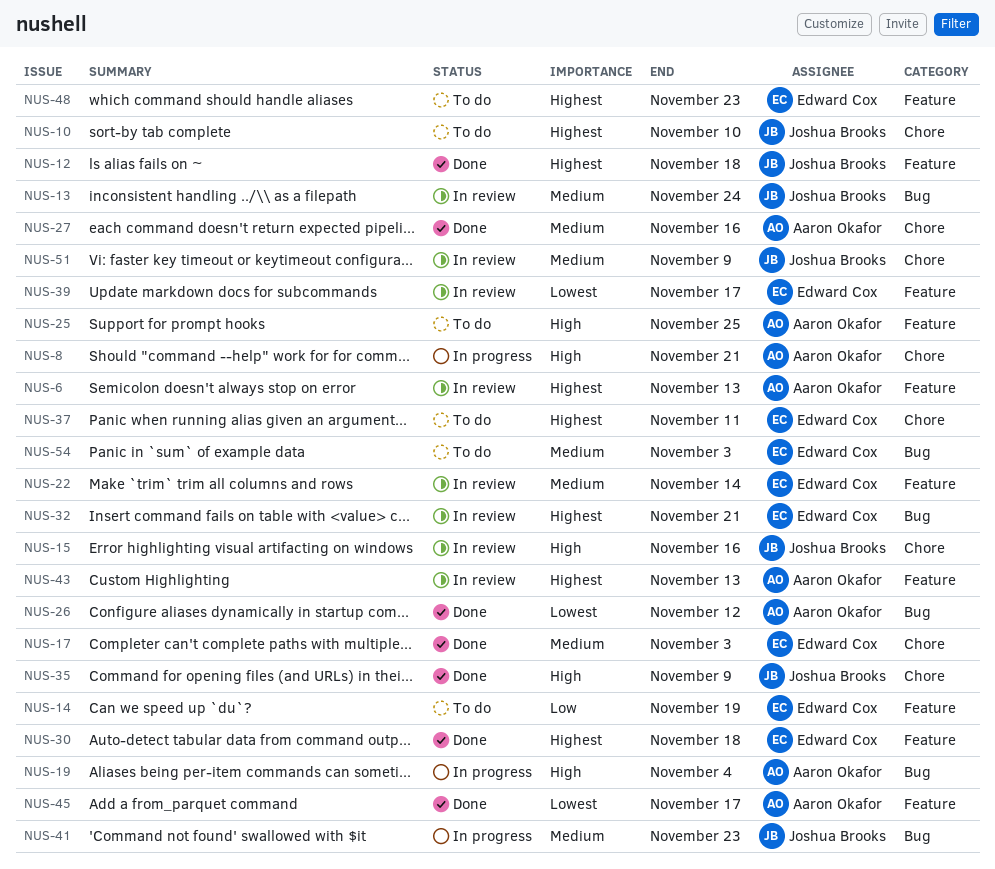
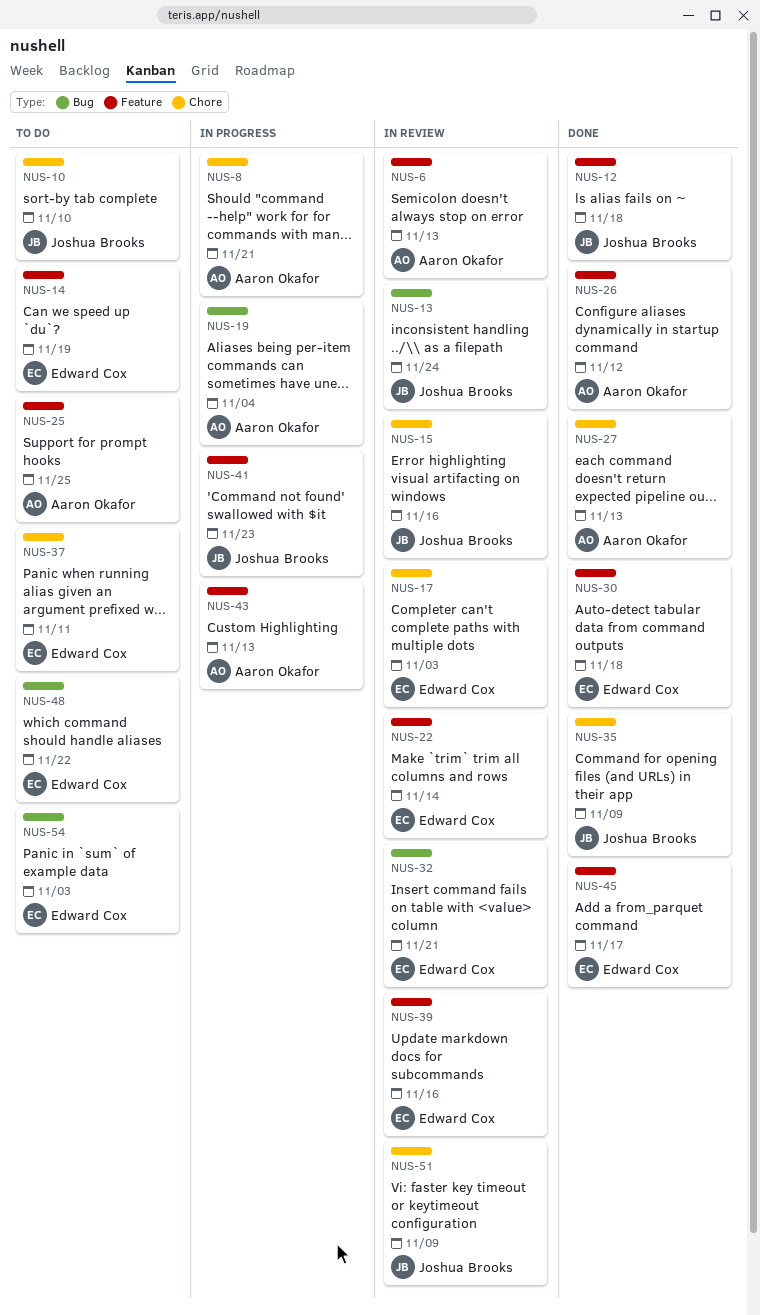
NUS-17, status: Done -> In review
NUS-26, label: Bug -> Feature
NUS-27, due: Nov 16 -> Nov 13
NUS-39, due: Nov 17 -> Nov 16
NUS-41, label: Bug -> Feature
NUS-43, status: In review -> In progress
NUS-45, owner: Aaron Okafor -> Edward Cox
NUS-48, label: Feature -> Bug
NUS-48, due: Nov 23 -> Nov 22

